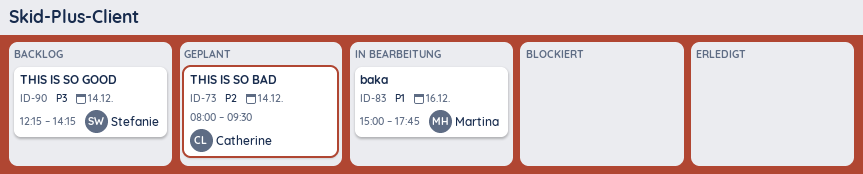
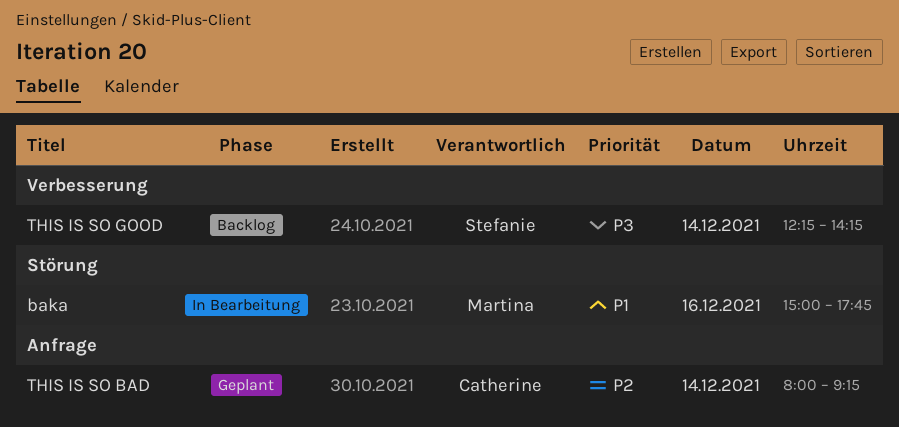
THIS IS SO BAD, ends: 09:30 -> 09:15

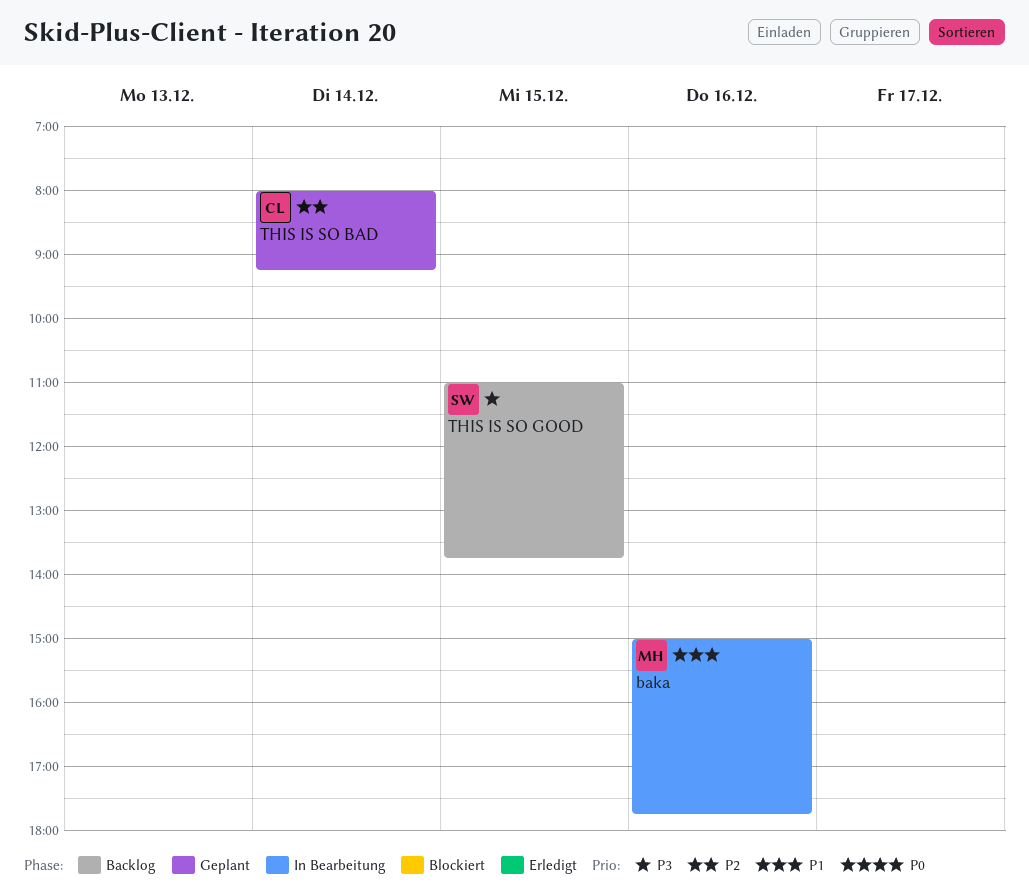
THIS IS SO GOOD, day: Dec 14 -> Dec 15
THIS IS SO GOOD, begins: 12:15 -> 11:00
THIS IS SO GOOD, ends: 14:15 -> 13:45

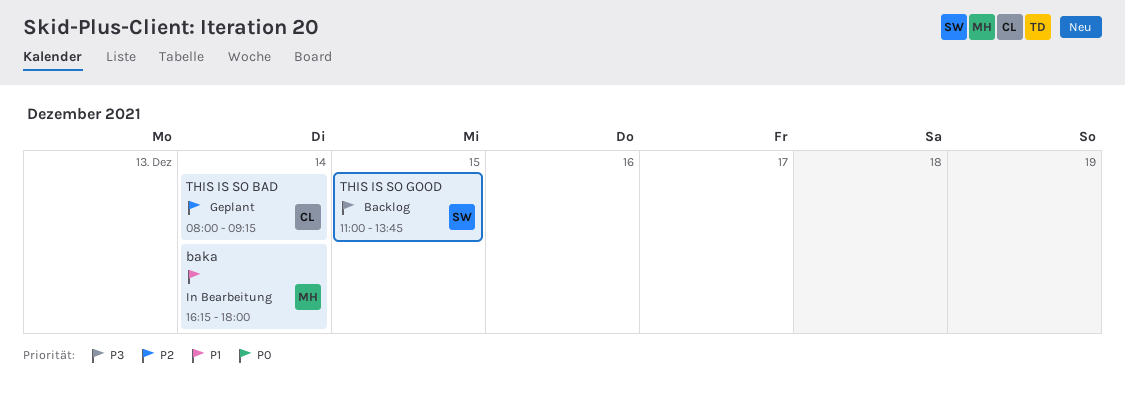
baka, day: Dec 16 -> Dec 14
baka, begins: 15:00 -> 16:15
baka, ends: 17:45 -> 18:00

